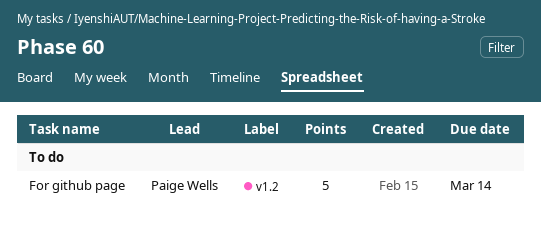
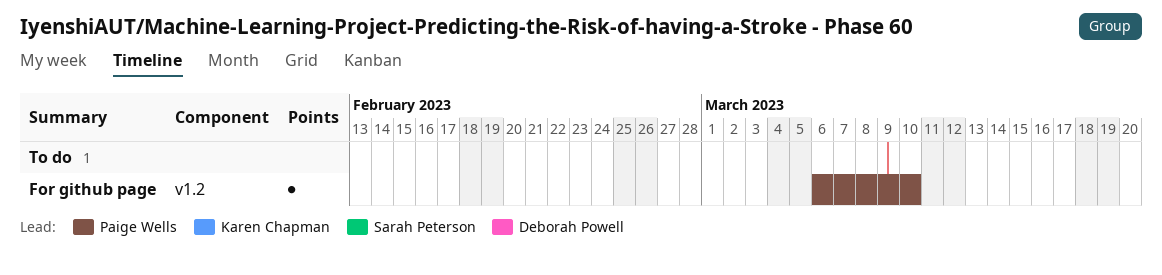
For github page, estimate: 5 -> 1
For github page, due: Mar 14 -> Mar 10

